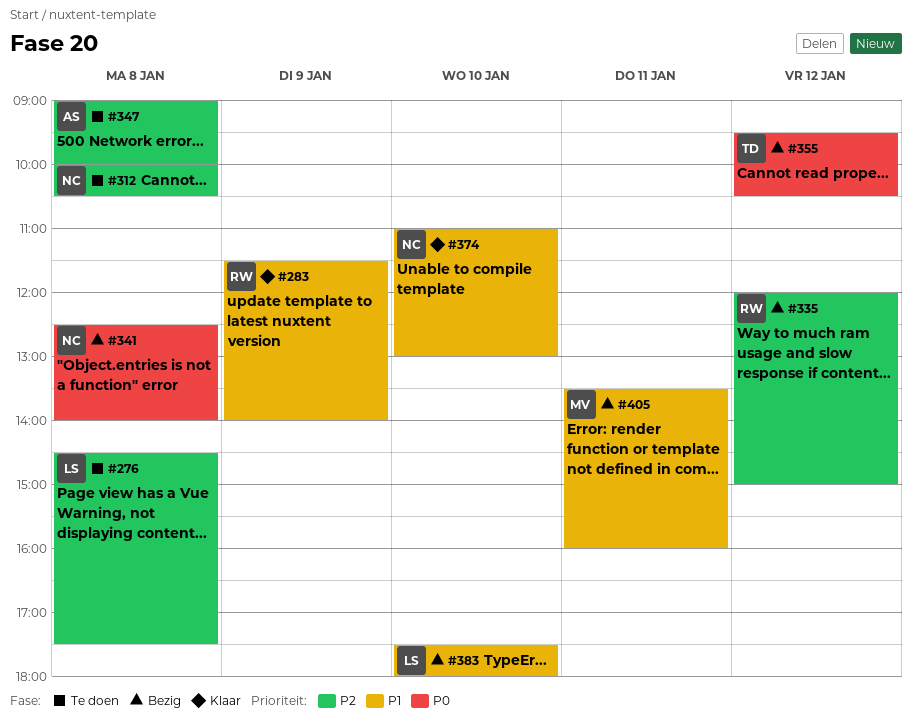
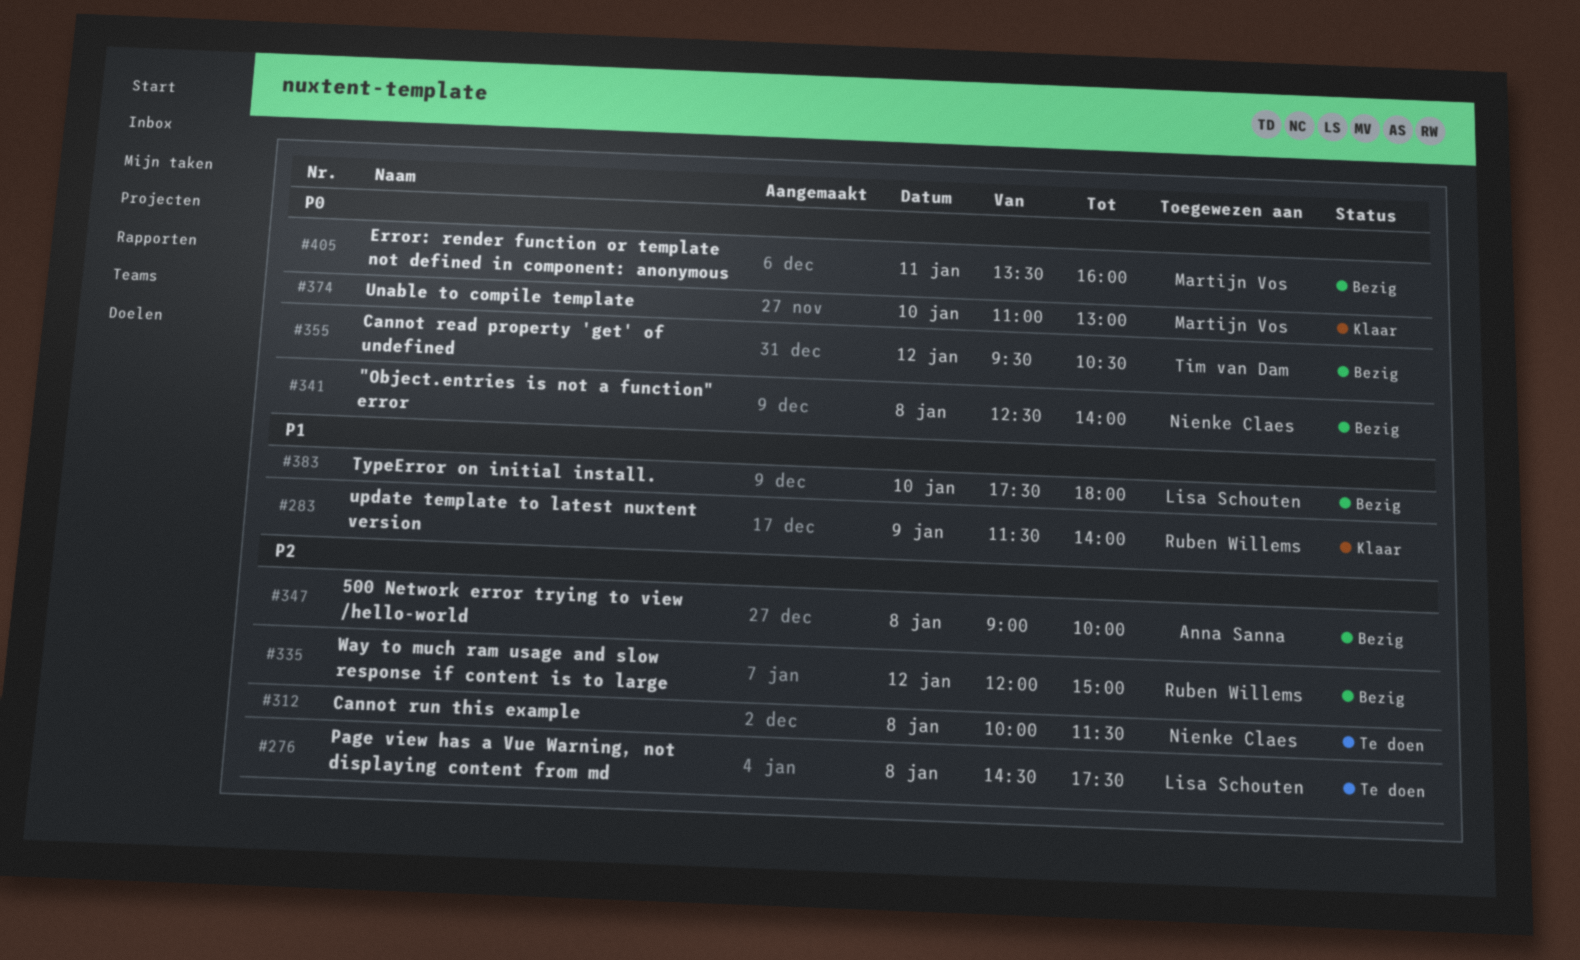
#312, ends: 10:30 -> 11:30
#347, status: Te doen -> Bezig
#374, owner: Nienke Claes -> Martijn Vos
#374, priority: P1 -> P0
#405, priority: P1 -> P0

